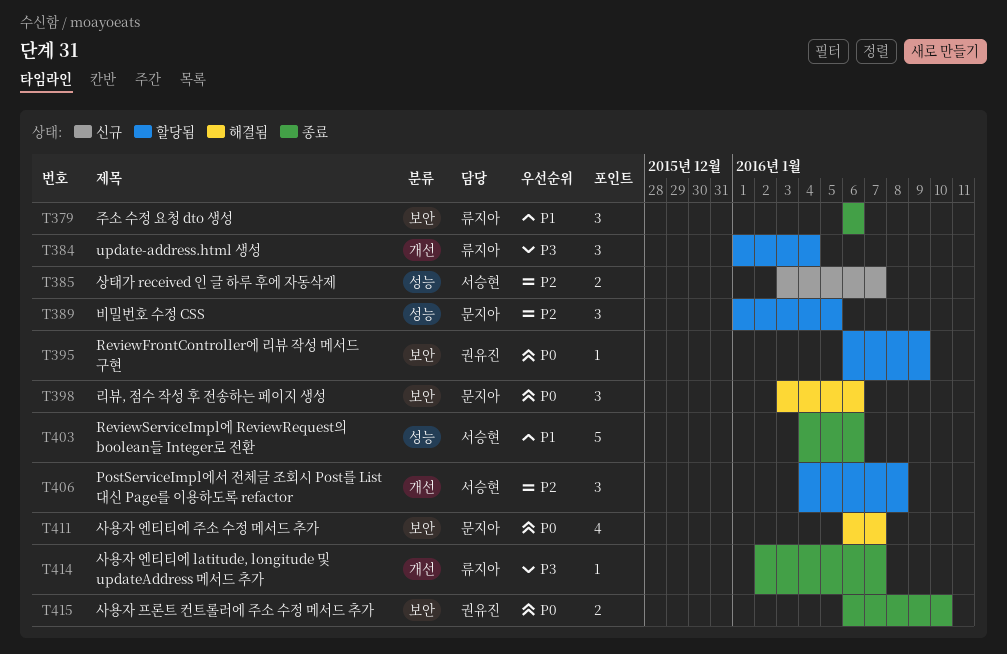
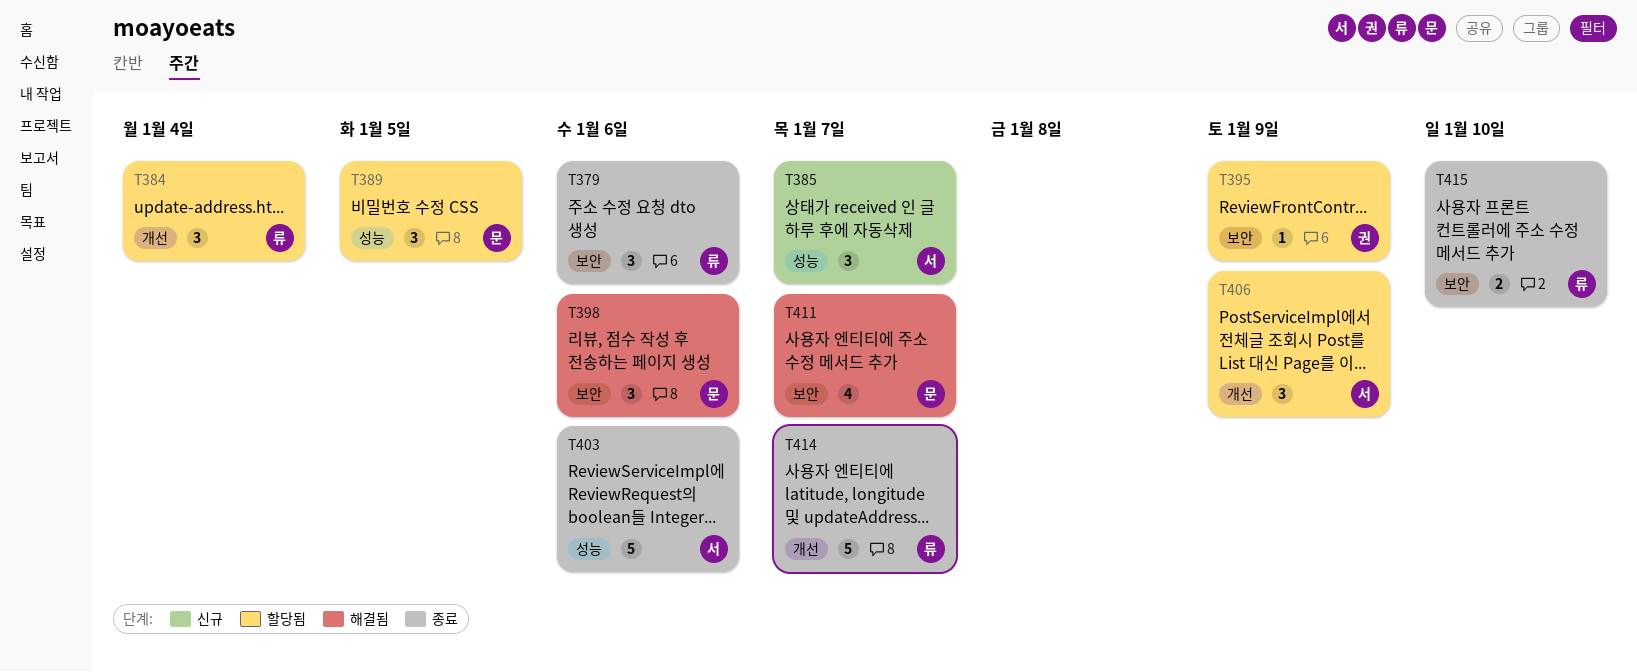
T385, estimate: 2 -> 3
T406, due: Jan 8 -> Jan 9
T414, estimate: 1 -> 5
T415, owner: 권유진 -> 류지아

